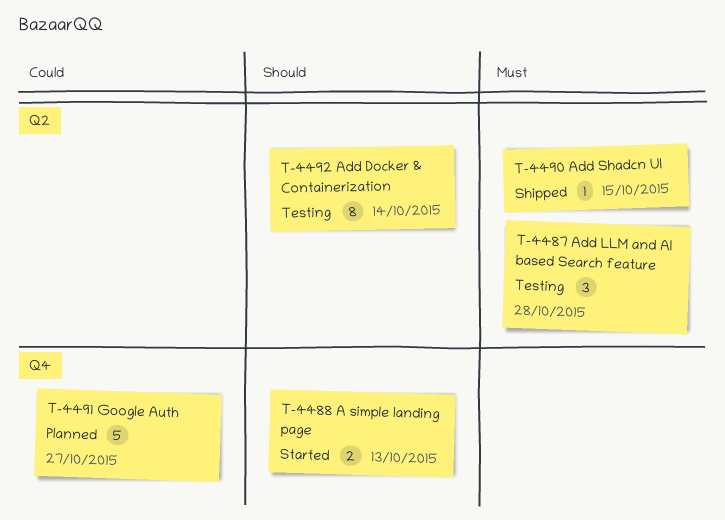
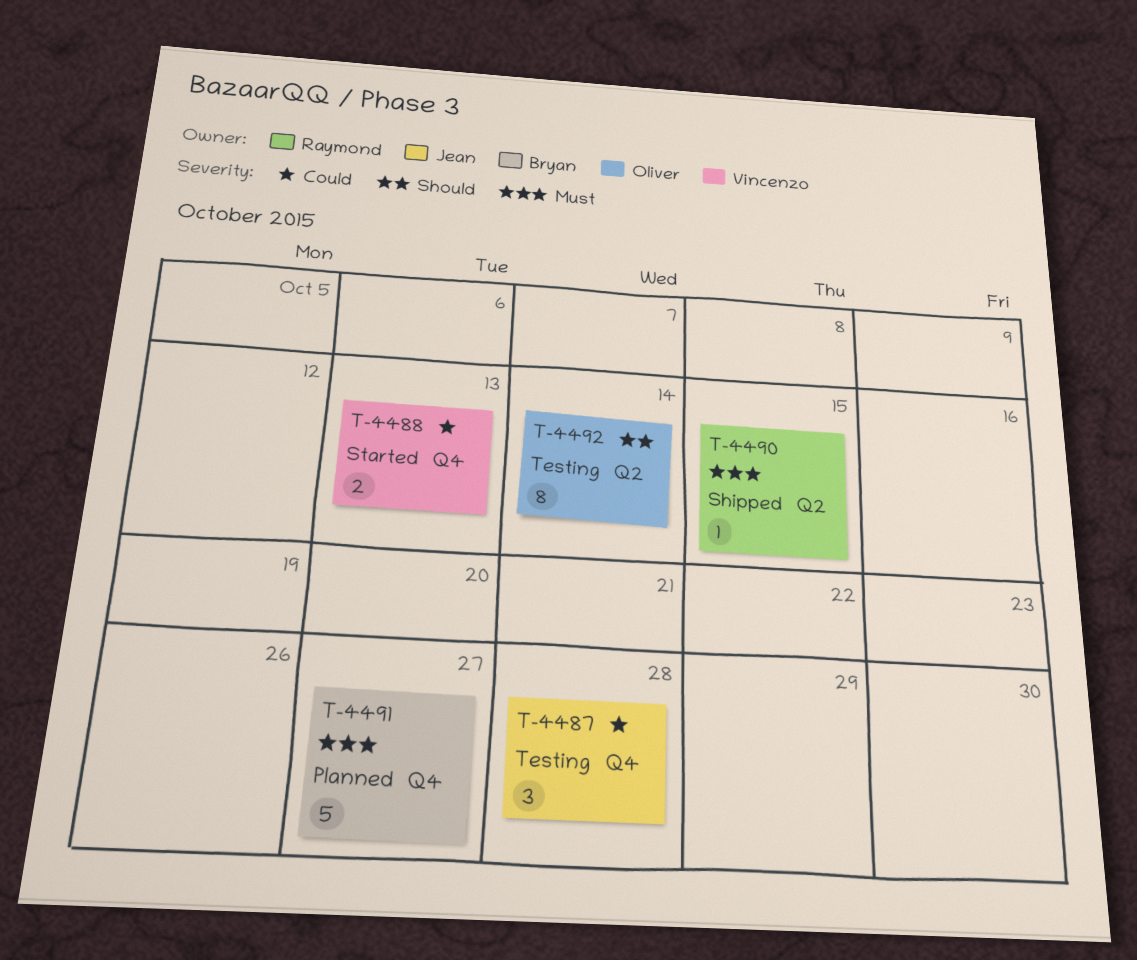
T-4487, priority: Must -> Could
T-4487, label: Q2 -> Q4
T-4488, priority: Should -> Could
T-4491, priority: Could -> Must

